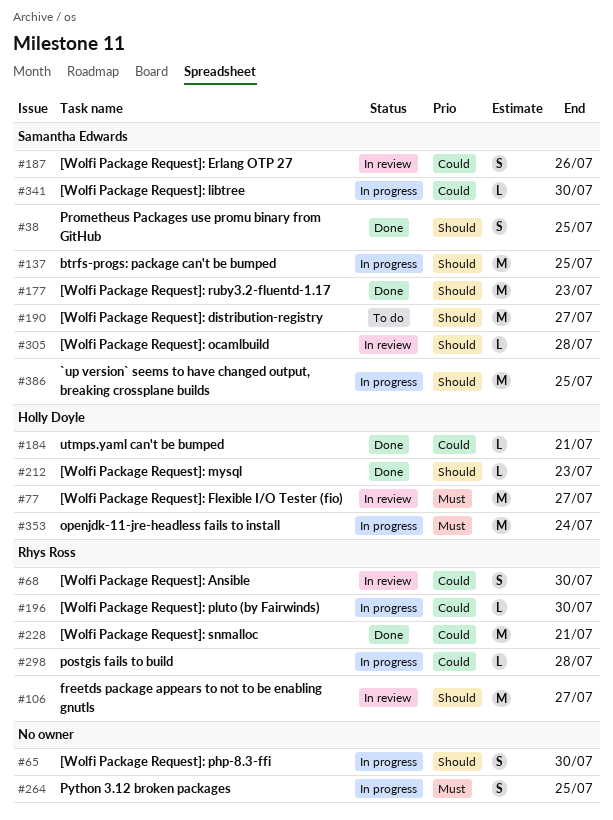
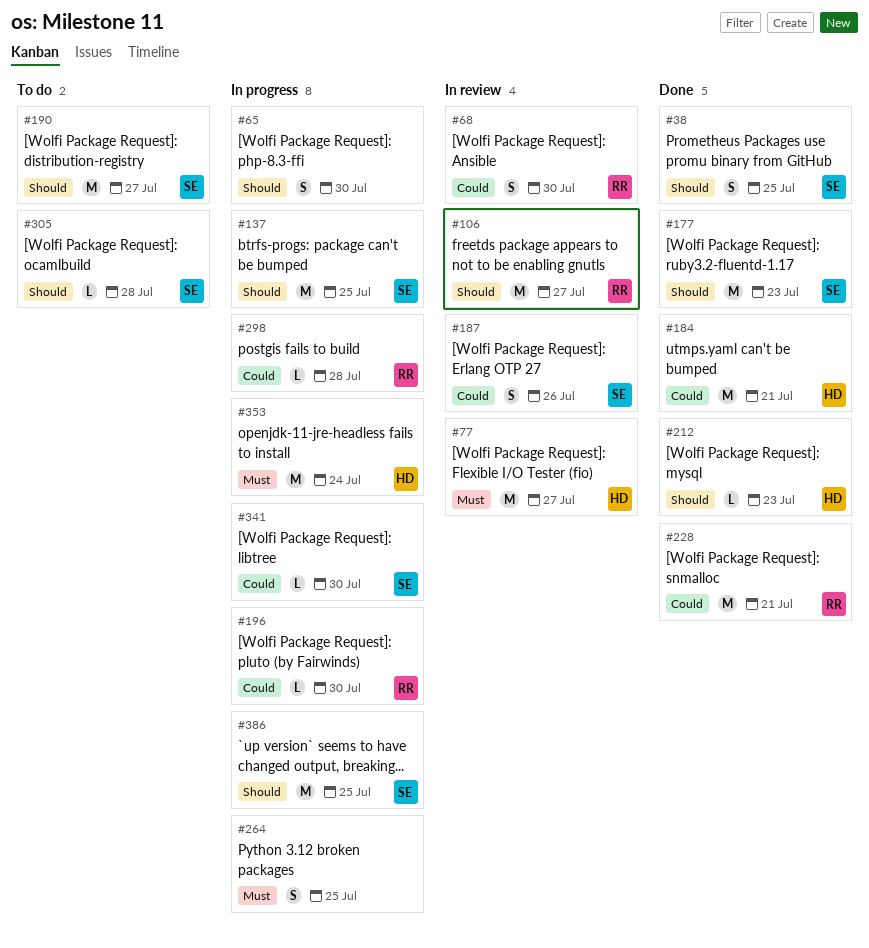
#184, estimate: L -> M
#305, status: In review -> To do

